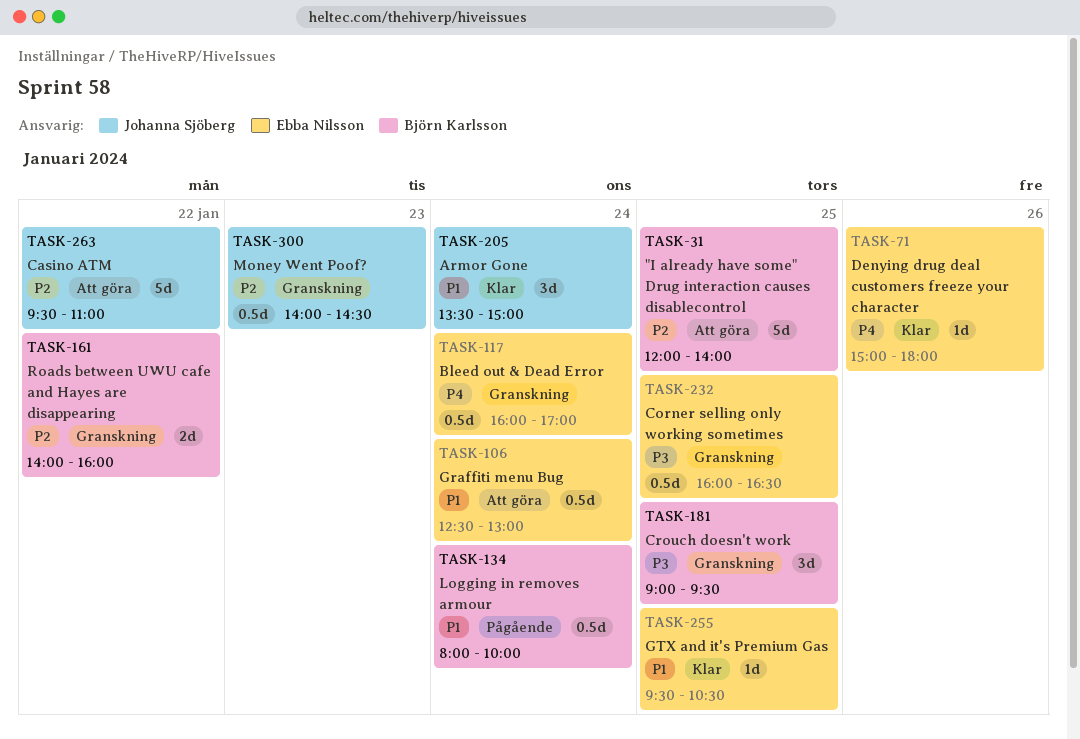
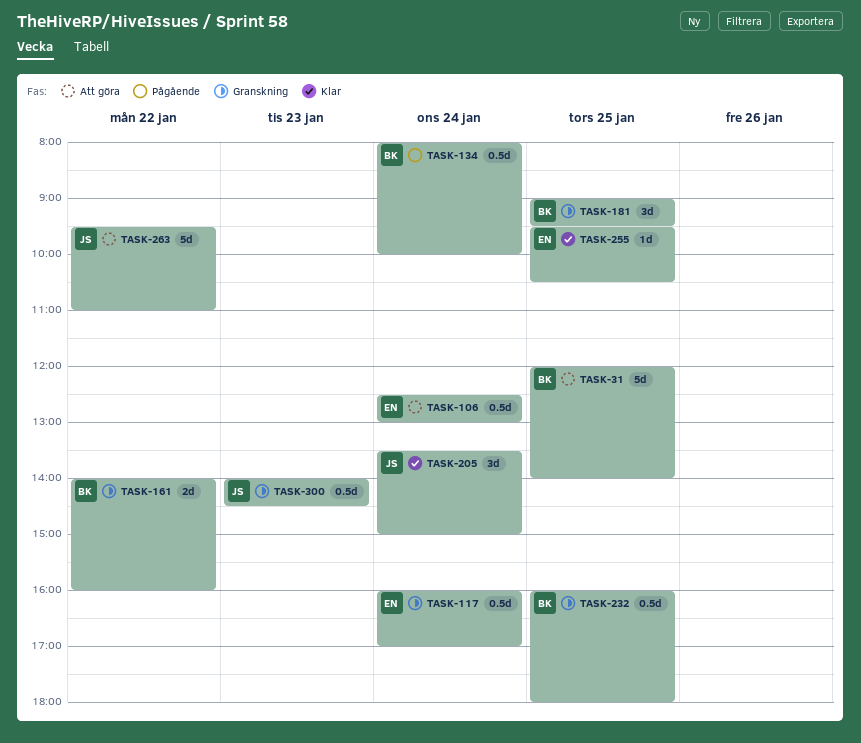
TASK-71: present -> none
TASK-232, owner: Ebba Nilsson -> Björn Karlsson
TASK-232, ends: 16:30 -> 18:00

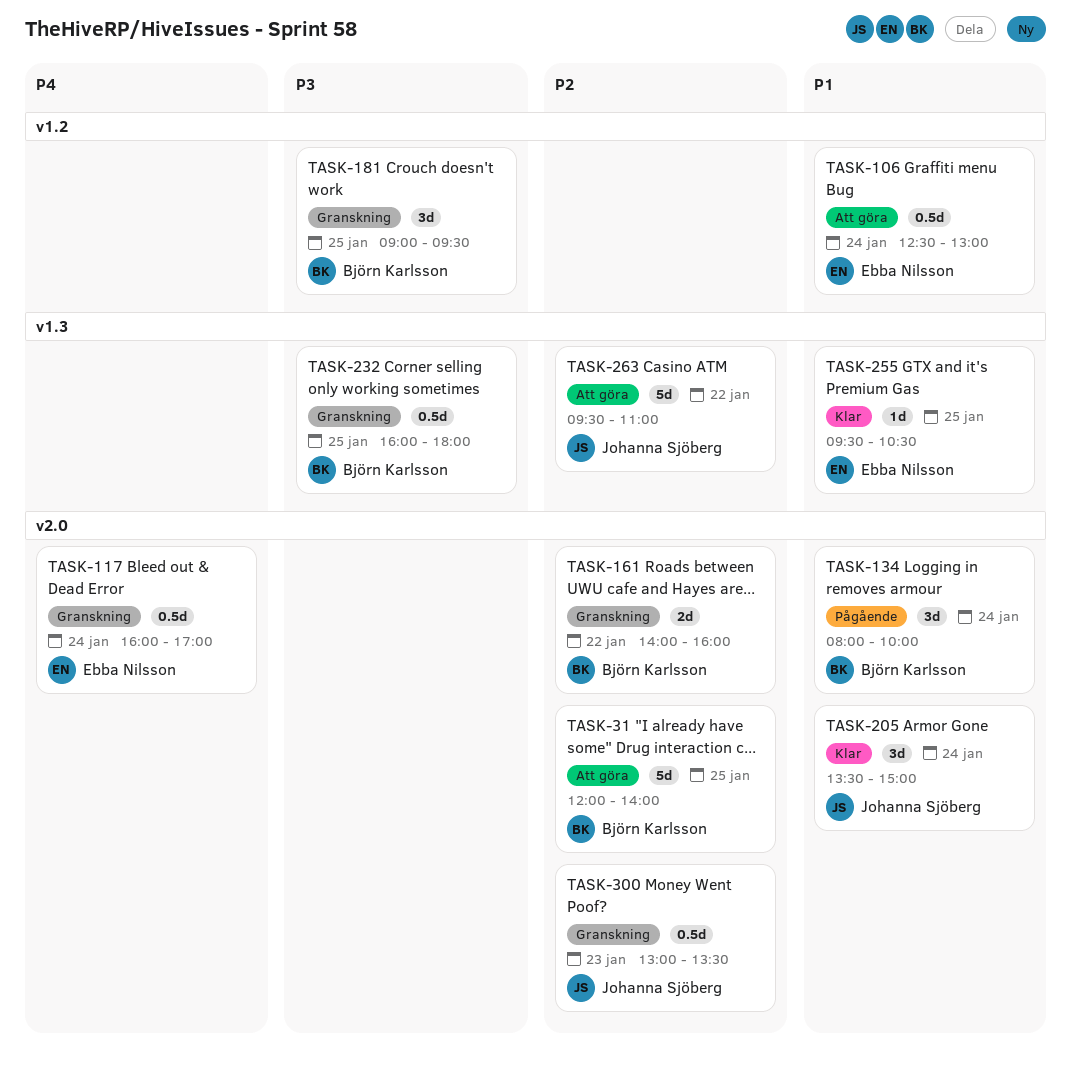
TASK-134, estimate: 0.5d -> 3d
TASK-300, begins: 14:00 -> 13:00
TASK-300, ends: 14:30 -> 13:30

